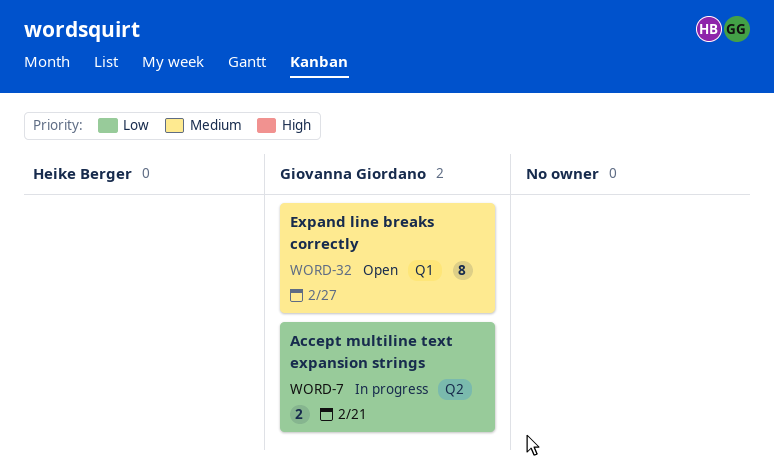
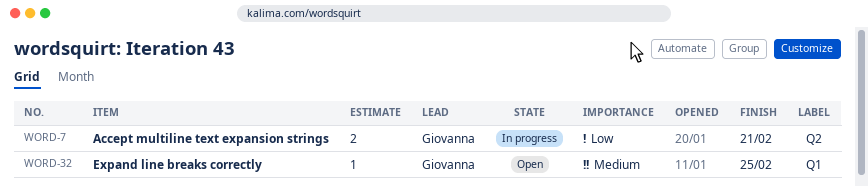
WORD-32, estimate: 8 -> 1
WORD-32, due: Feb 27 -> Feb 25

